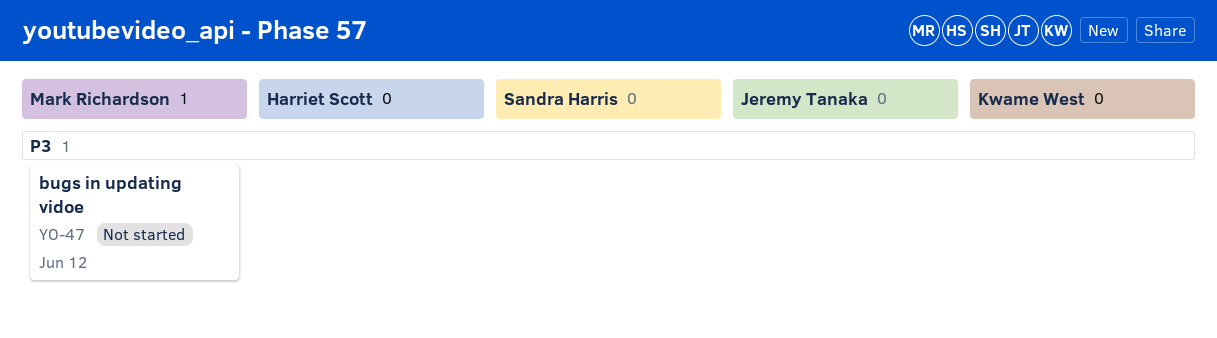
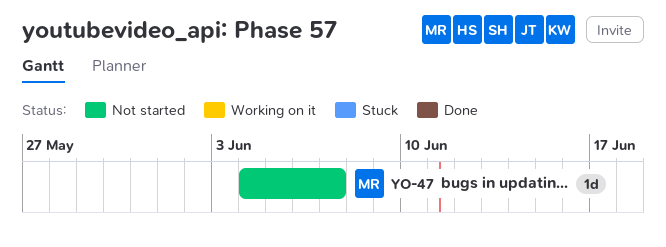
YO-47, due: Jun 12 -> Jun 7

